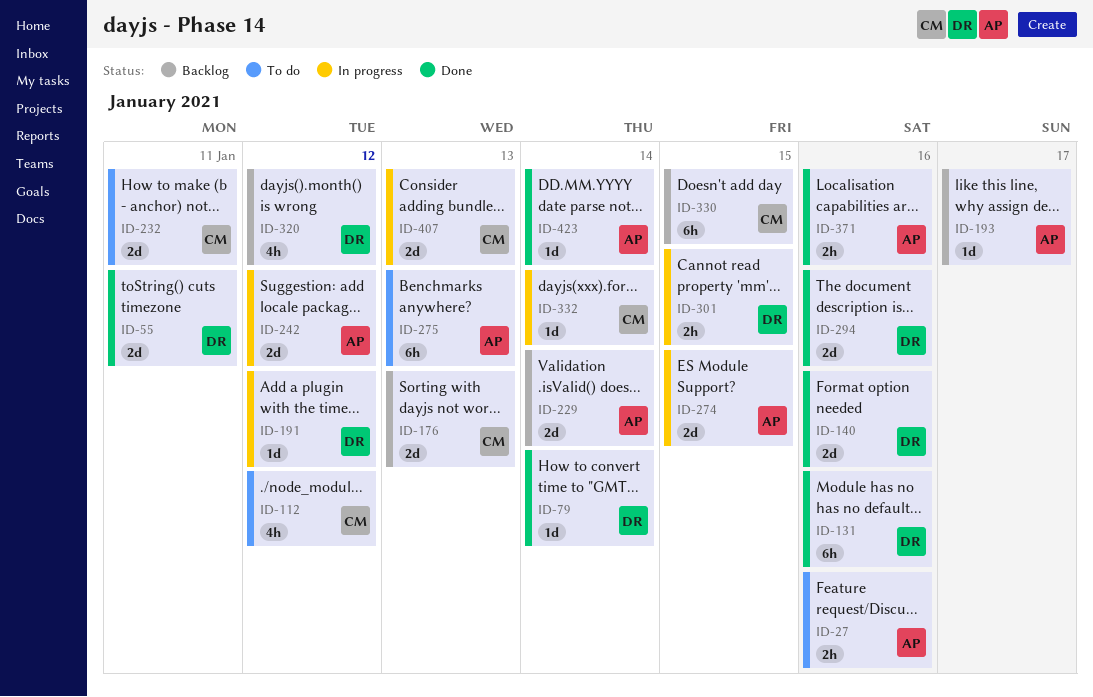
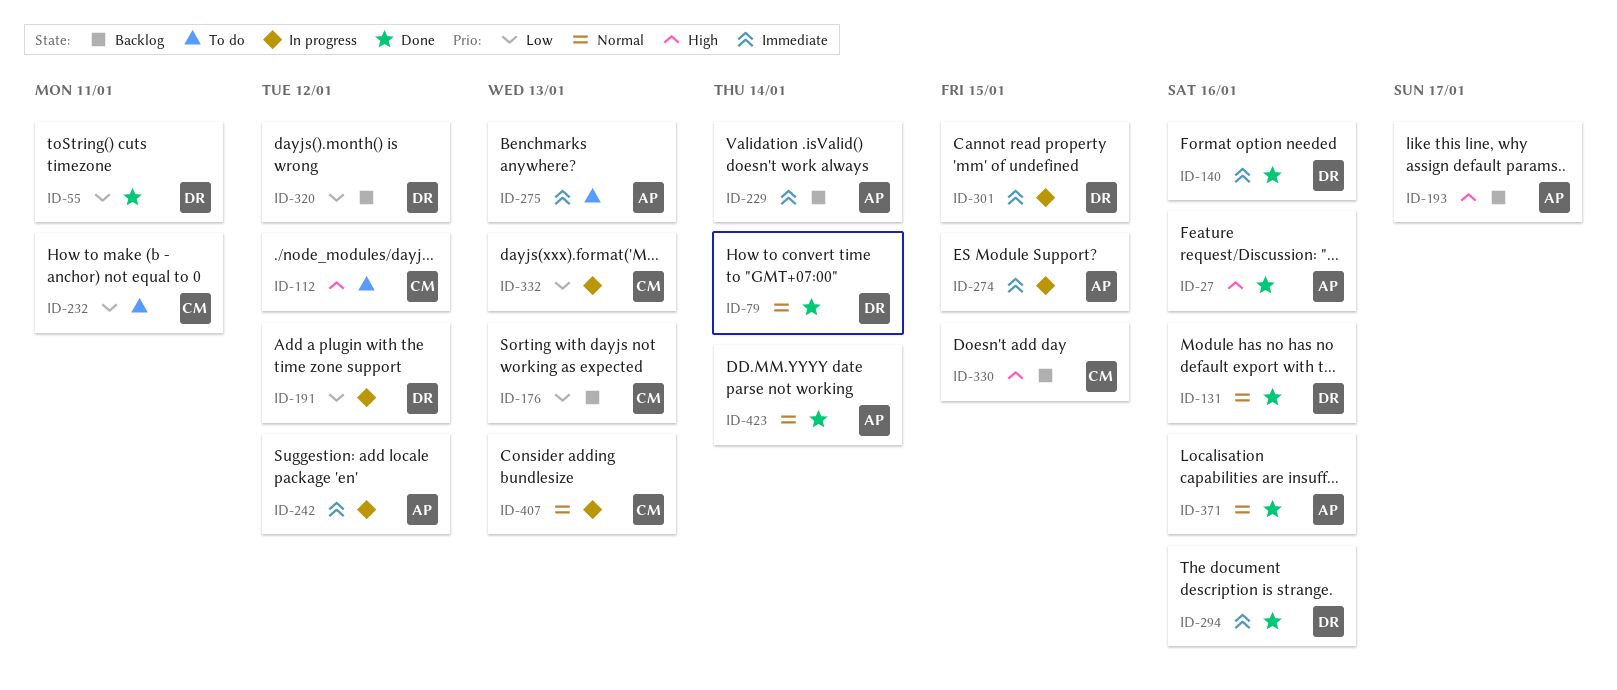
ID-27, status: To do -> Done
ID-332, due: Jan 14 -> Jan 13

